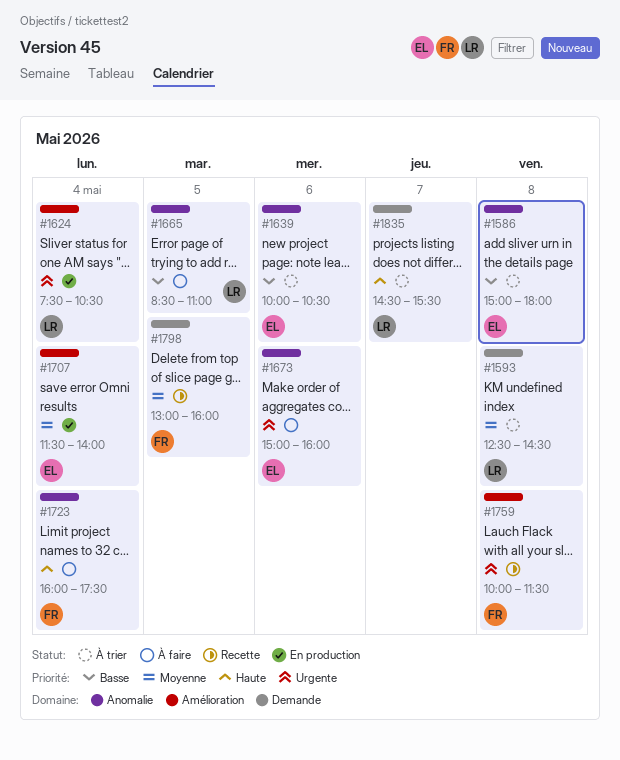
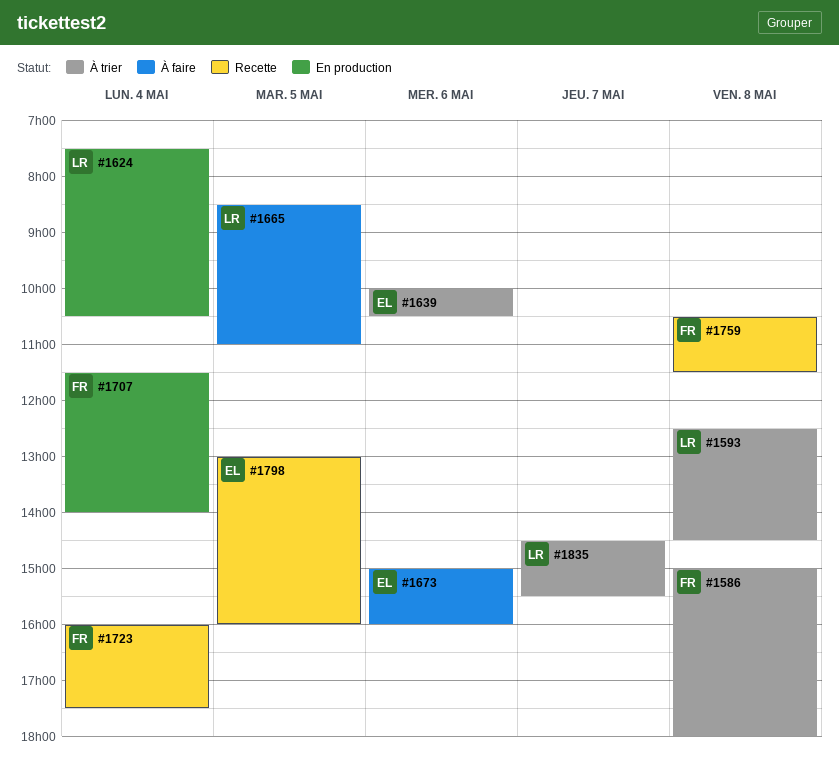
#1586, owner: EL -> FR
#1707, owner: EL -> FR
#1723, status: À faire -> Recette
#1759, begins: 10:00 -> 10:30
#1798, owner: FR -> EL

